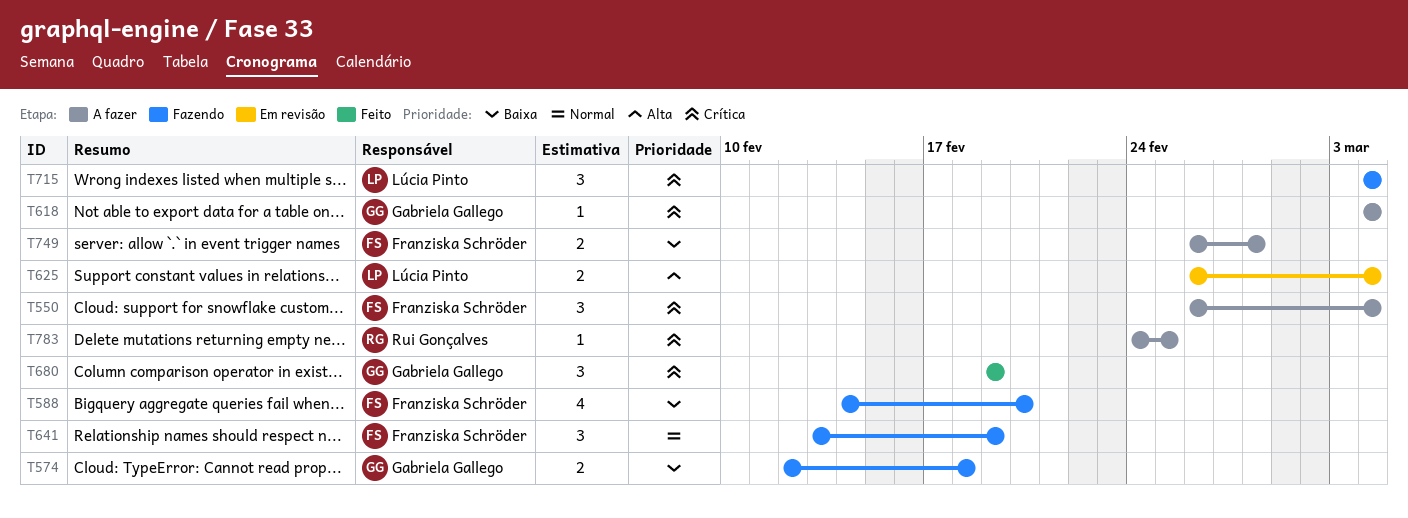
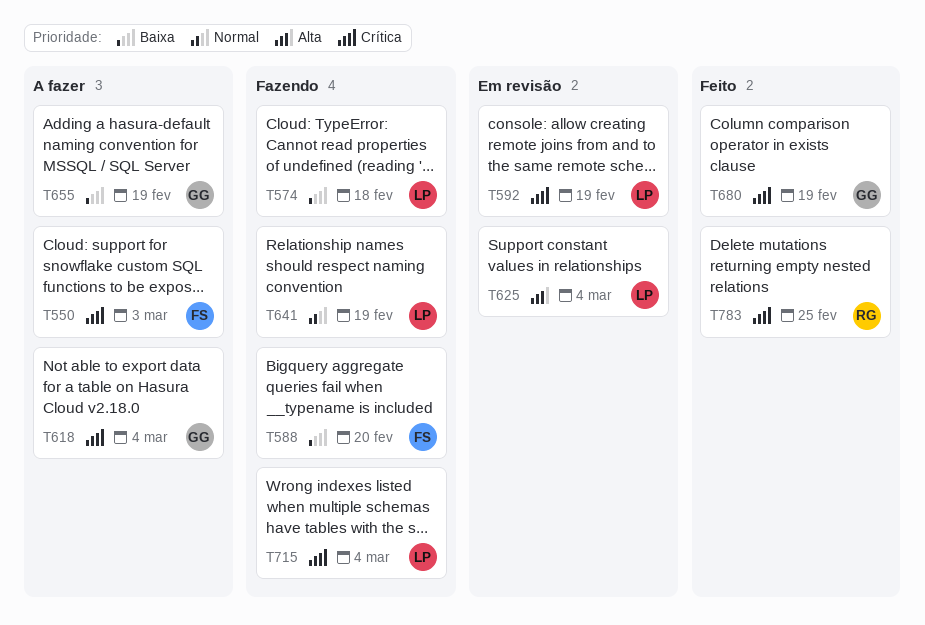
T550, due: Mar 4 -> Mar 3
T574, owner: Gabriela Gallego -> Lúcia Pinto
T592: none -> present
T641, owner: Franziska Schröder -> Lúcia Pinto
T655: none -> present
T749: present -> none
T783, status: A fazer -> Feito

